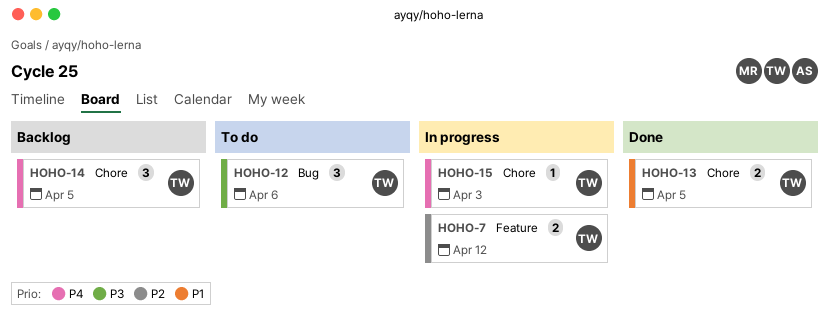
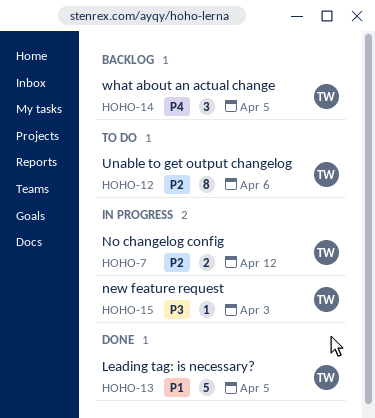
HOHO-12, priority: P3 -> P2
HOHO-12, estimate: 3 -> 8
HOHO-13, estimate: 2 -> 5
HOHO-15, priority: P4 -> P3

